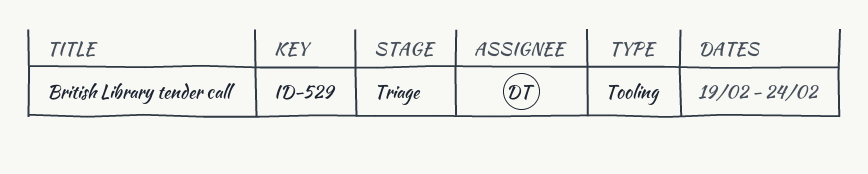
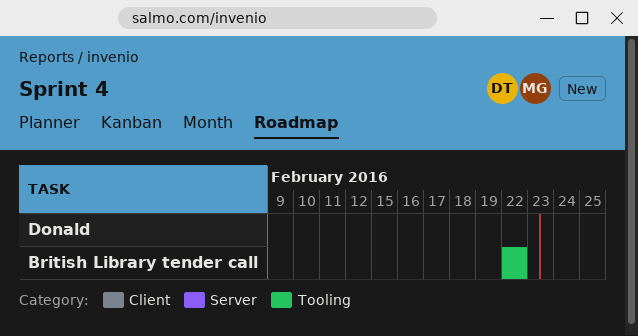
British Library tender call, start: Feb 19 -> Feb 22
British Library tender call, due: Feb 24 -> Feb 22

